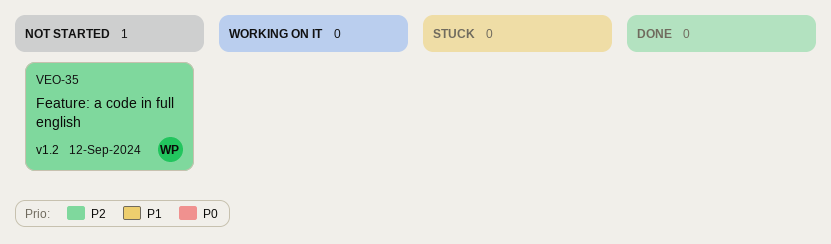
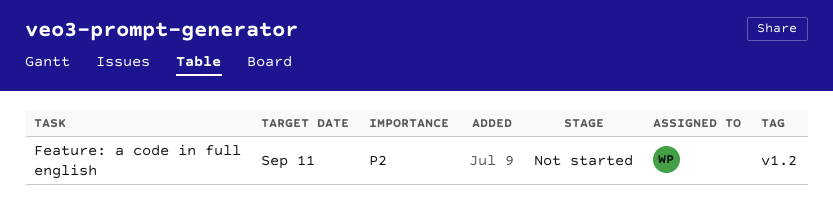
Feature: a code in full english, due: Sep 12 -> Sep 11

